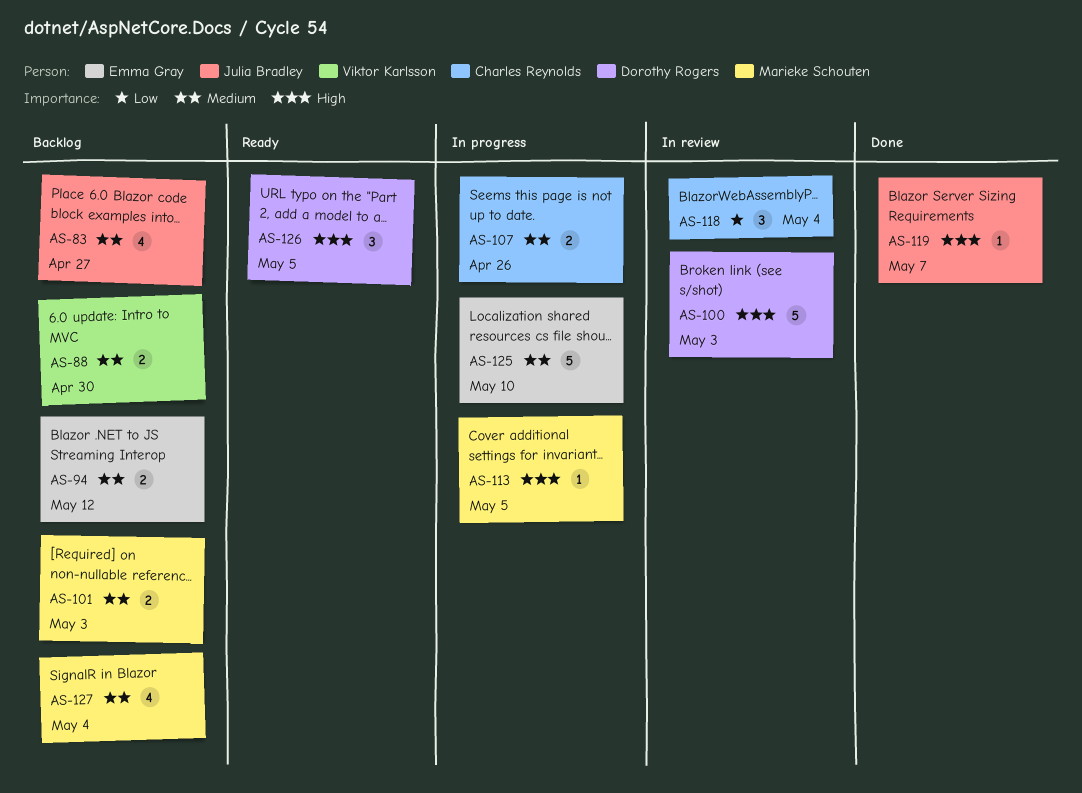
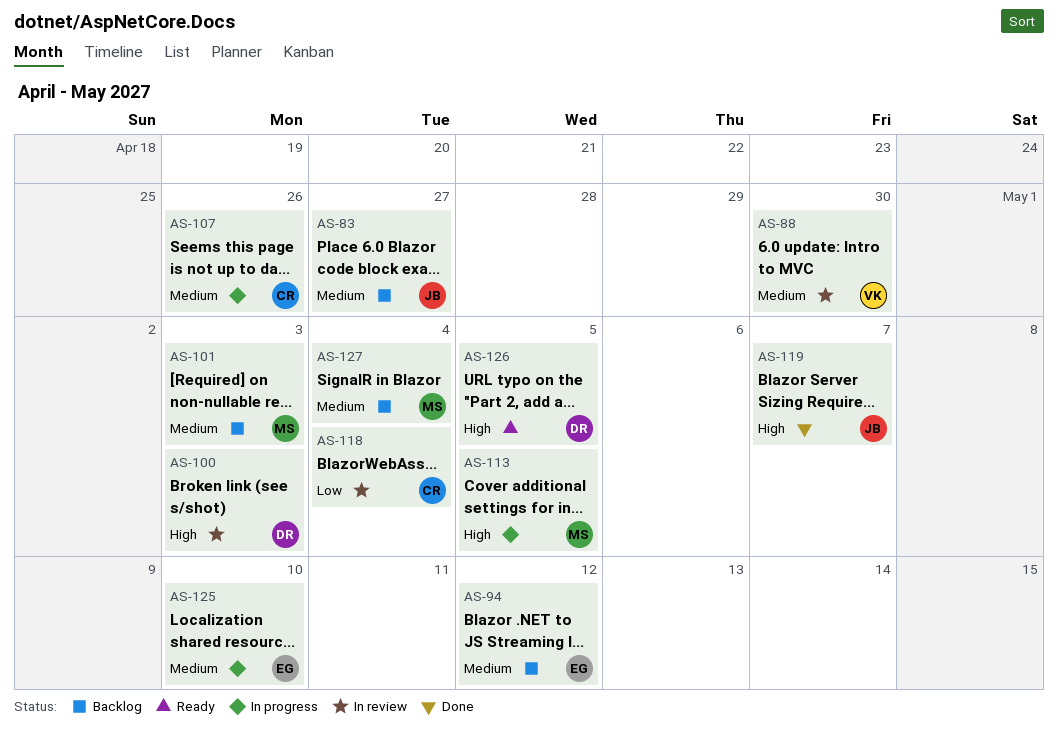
AS-88, status: Backlog -> In review

